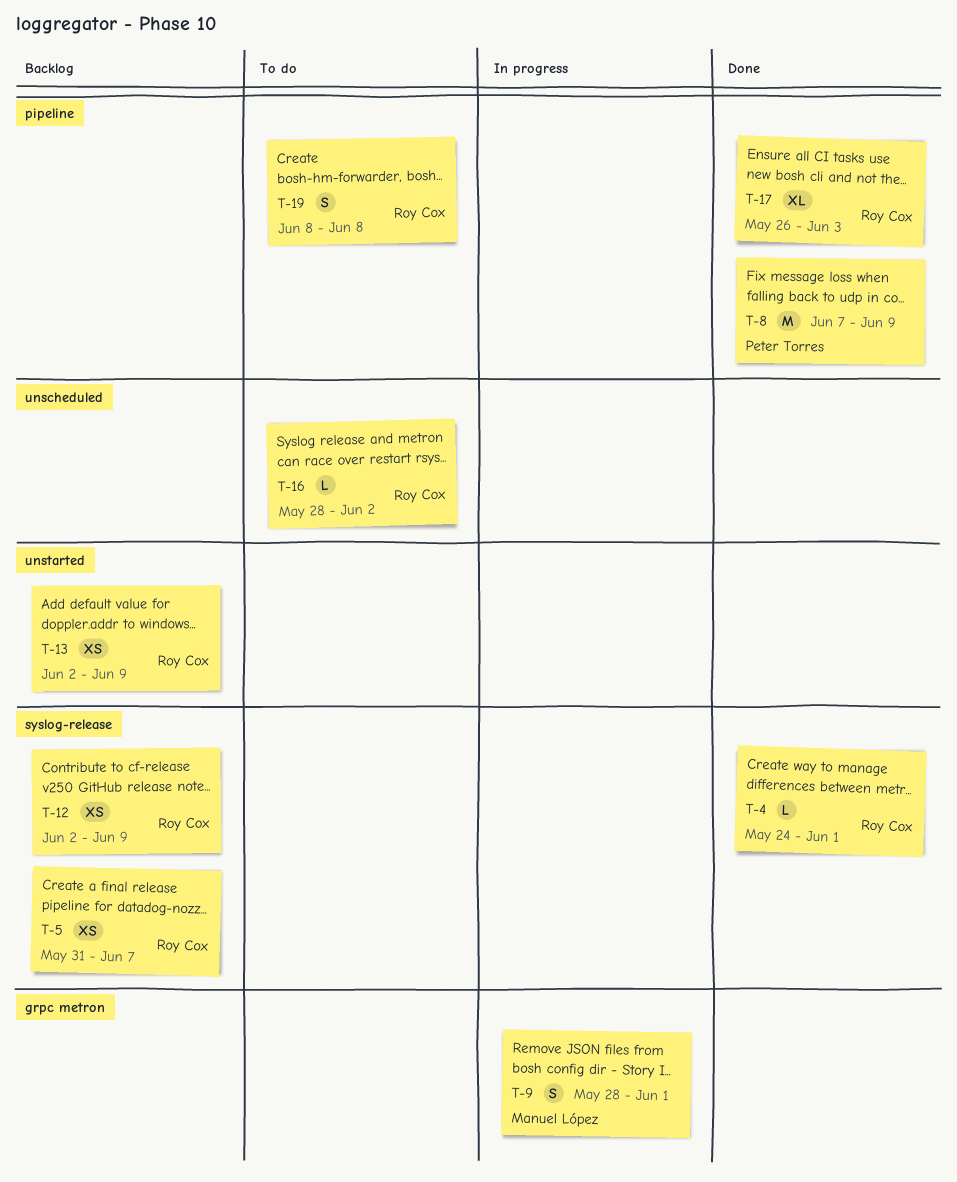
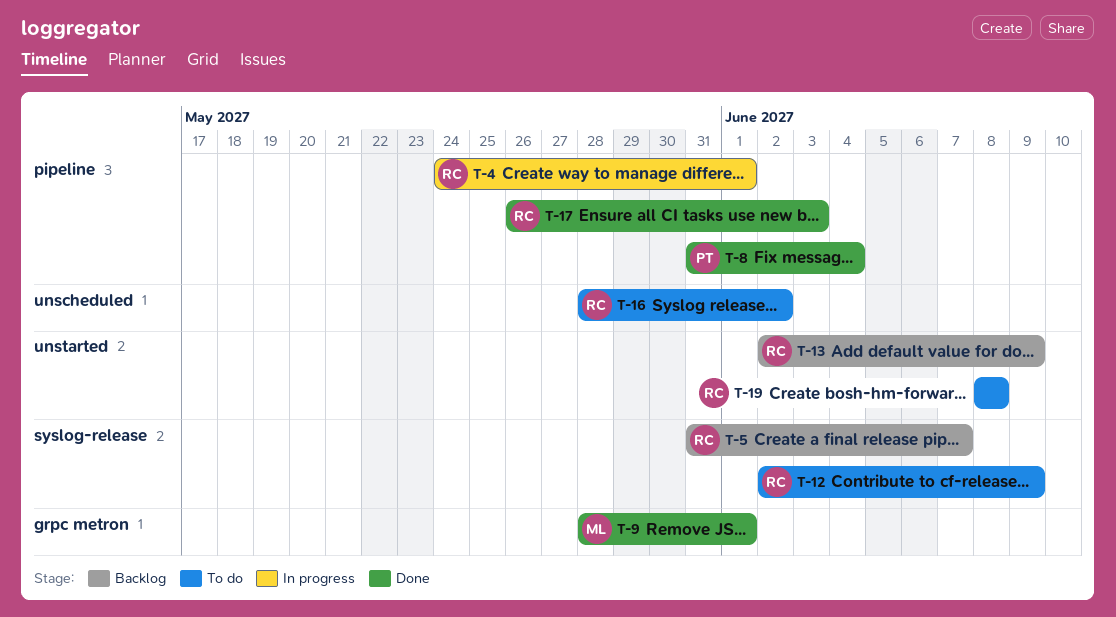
T-4, status: Done -> In progress
T-4, label: syslog-release -> pipeline
T-8, start: Jun 7 -> May 31
T-8, due: Jun 9 -> Jun 4
T-9, status: In progress -> Done
T-12, status: Backlog -> To do
T-19, label: pipeline -> unstarted

